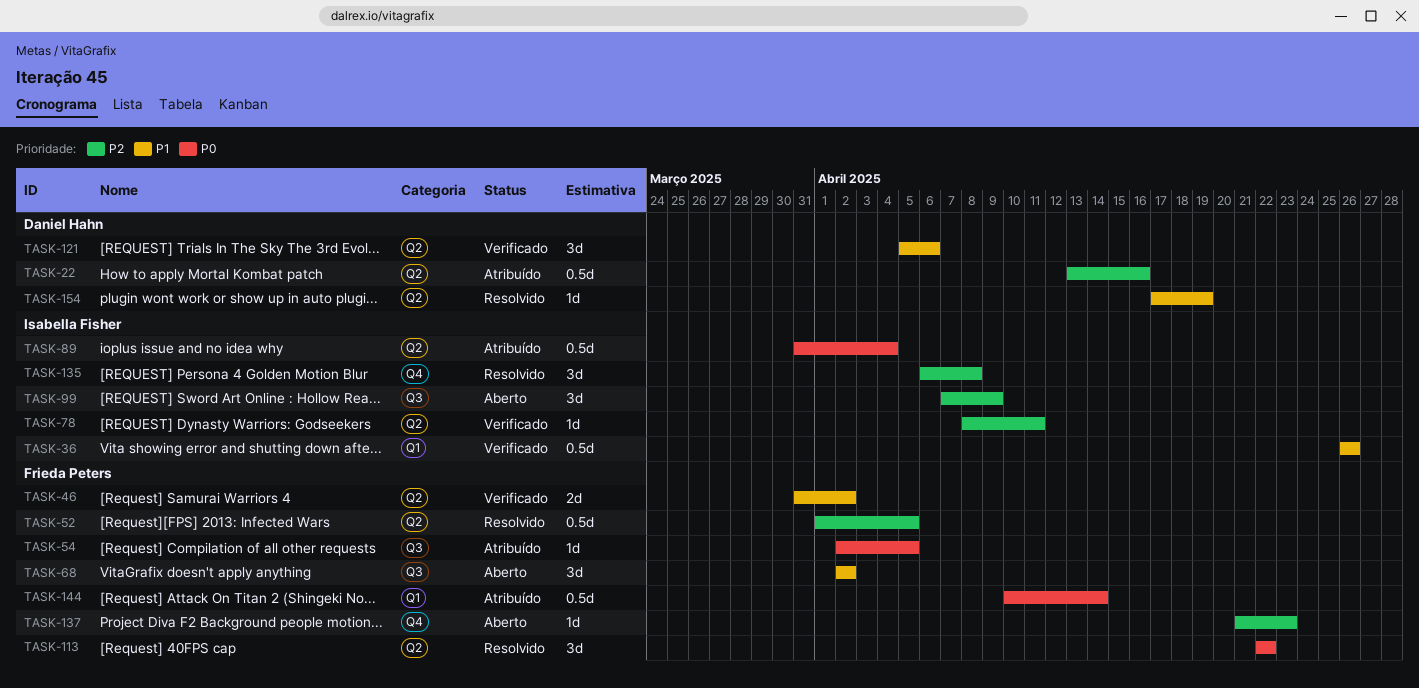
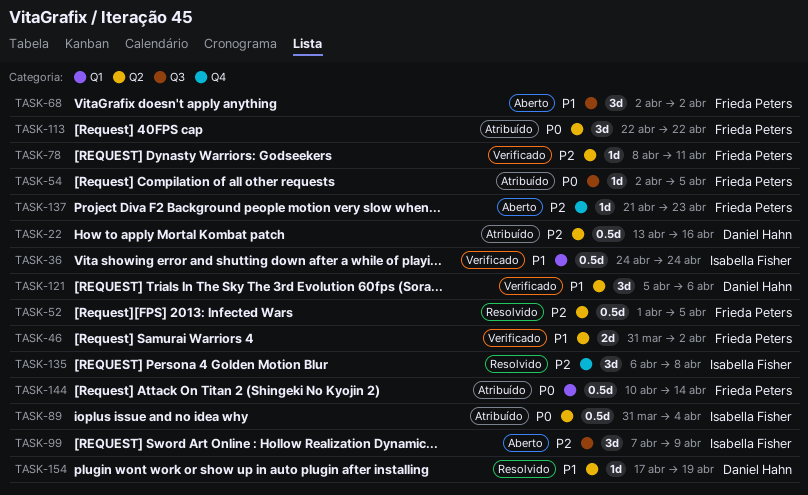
TASK-36, start: Apr 26 -> Apr 24
TASK-36, due: Apr 26 -> Apr 24
TASK-78, owner: Isabella Fisher -> Frieda Peters
TASK-113, status: Resolvido -> Atribuído

